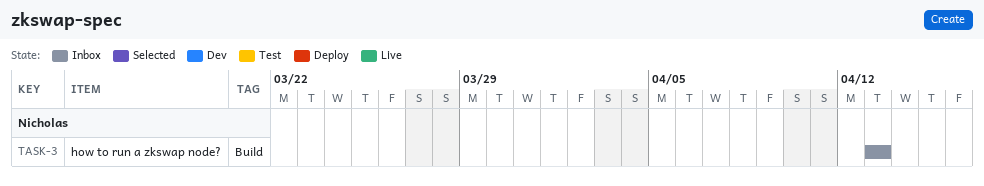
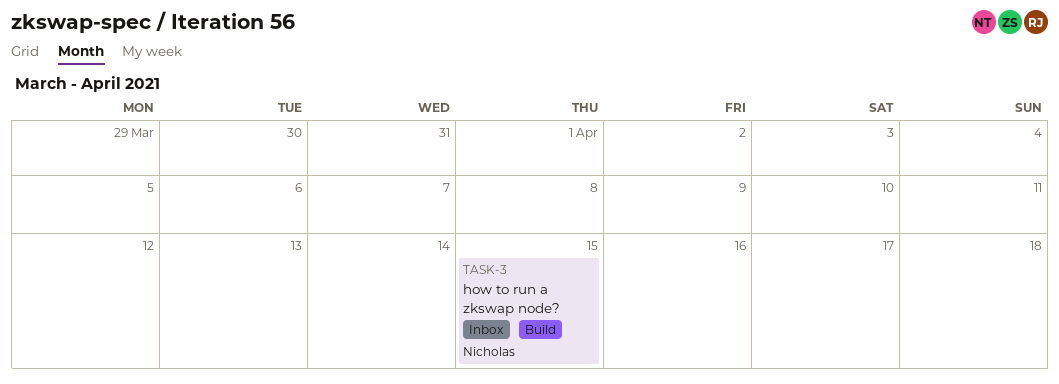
TASK-3, due: Apr 13 -> Apr 15

